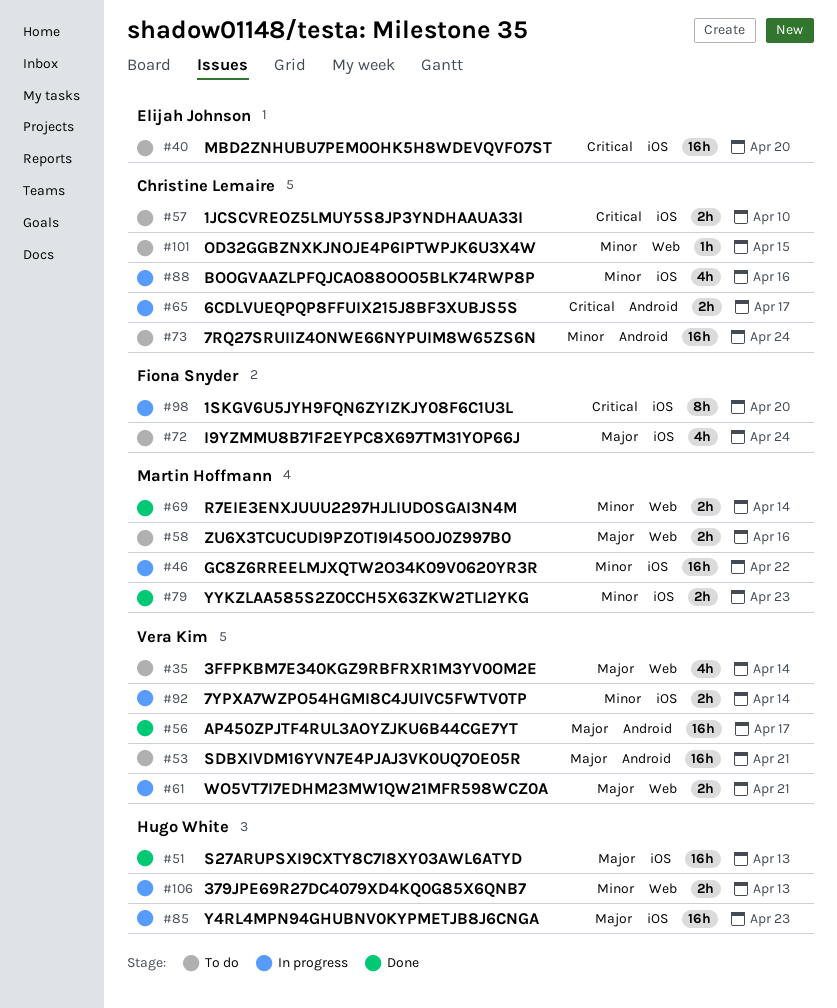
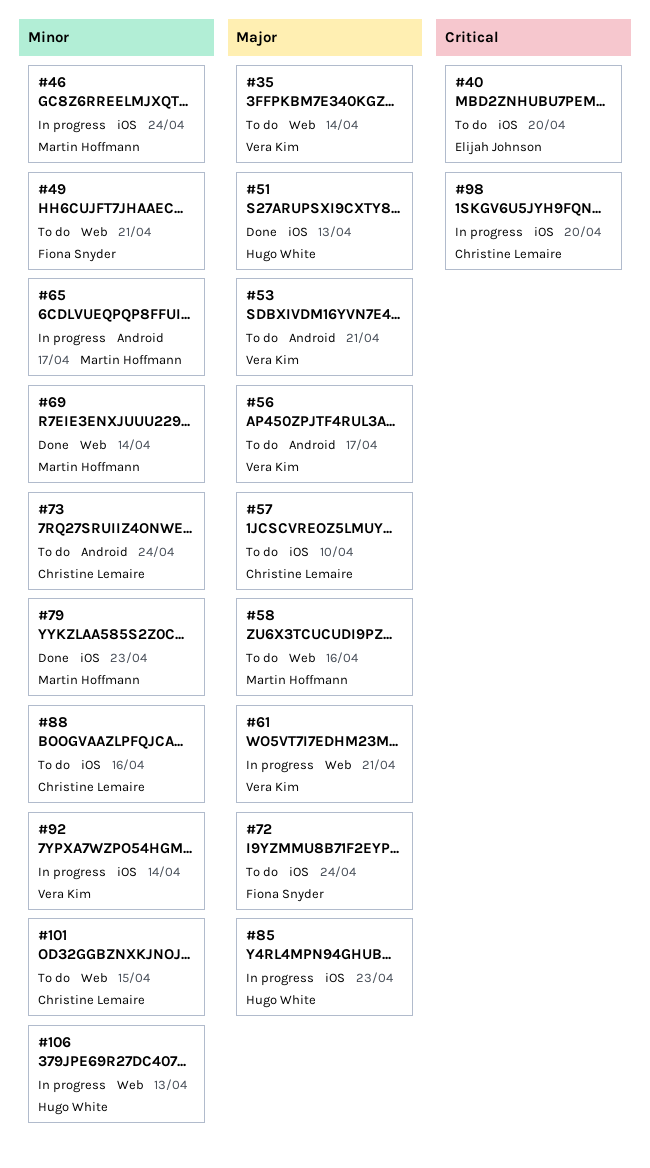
#46, due: Apr 22 -> Apr 24
#49: none -> present
#56, status: Done -> To do
#57, priority: Critical -> Major
#65, owner: Christine Lemaire -> Martin Hoffmann
#65, priority: Critical -> Minor
#88, status: In progress -> To do
#98, owner: Fiona Snyder -> Christine Lemaire

